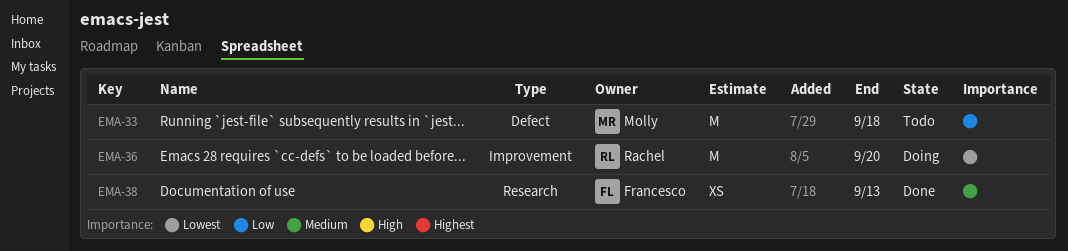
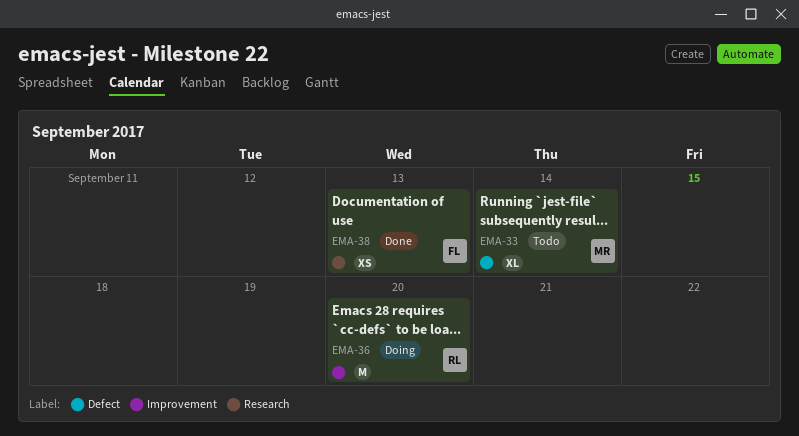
EMA-33, estimate: M -> XL
EMA-33, due: Sep 18 -> Sep 14

